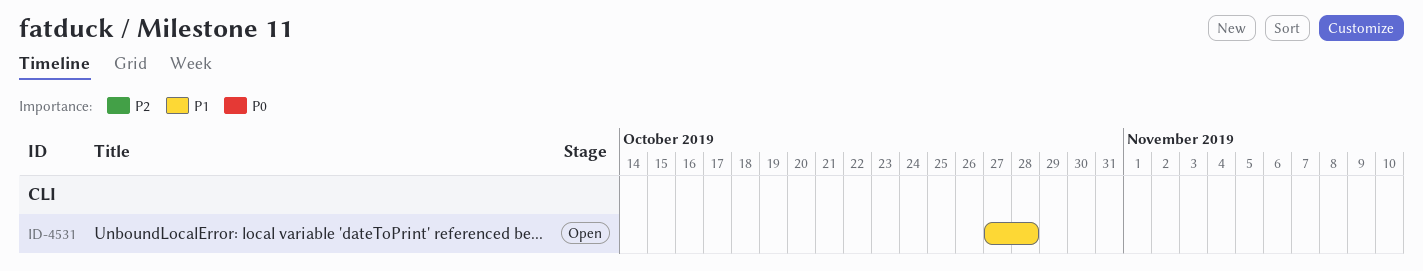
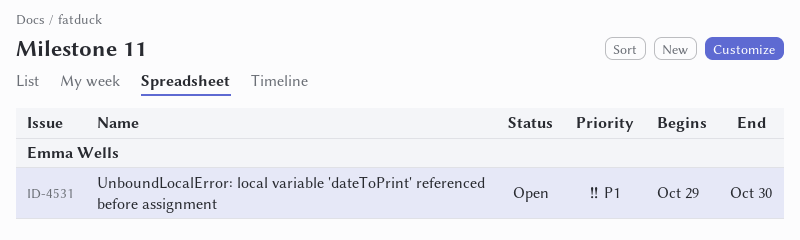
ID-4531, start: Oct 27 -> Oct 29
ID-4531, due: Oct 28 -> Oct 30

